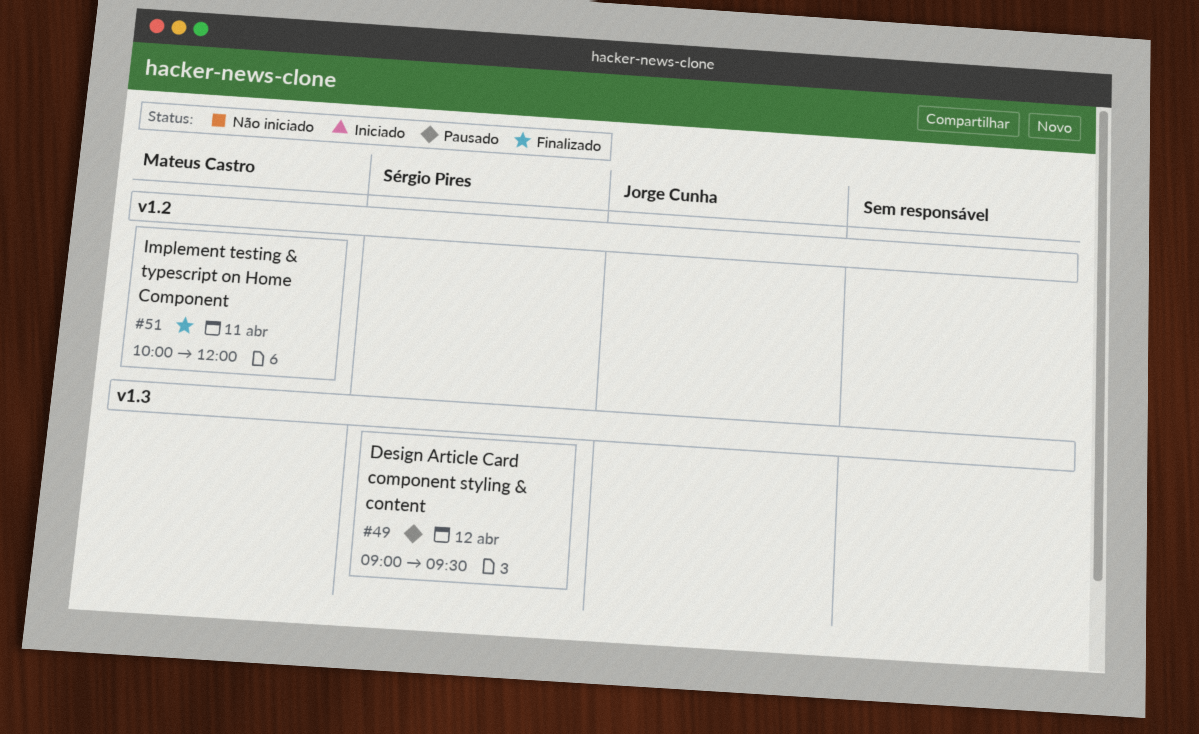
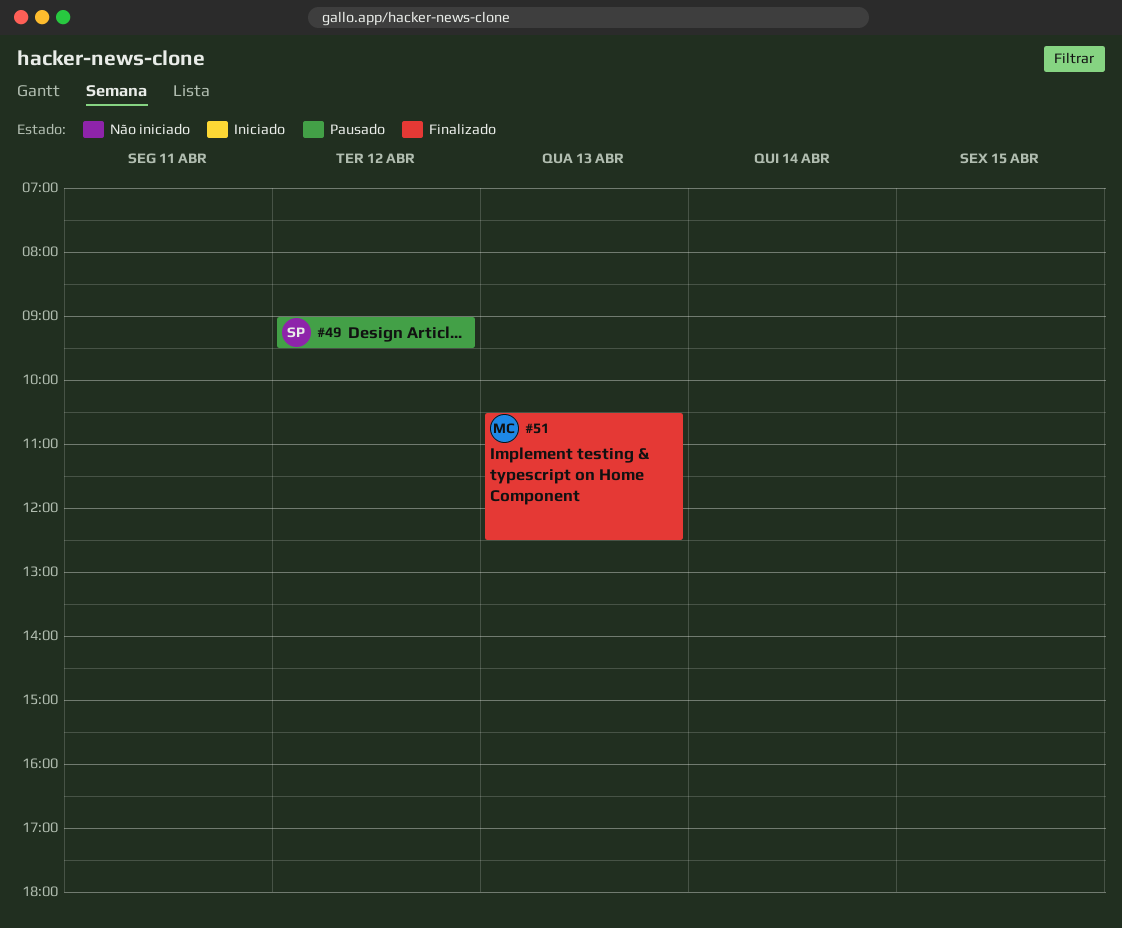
#51, day: Apr 11 -> Apr 13
#51, begins: 10:00 -> 10:30
#51, ends: 12:00 -> 12:30

